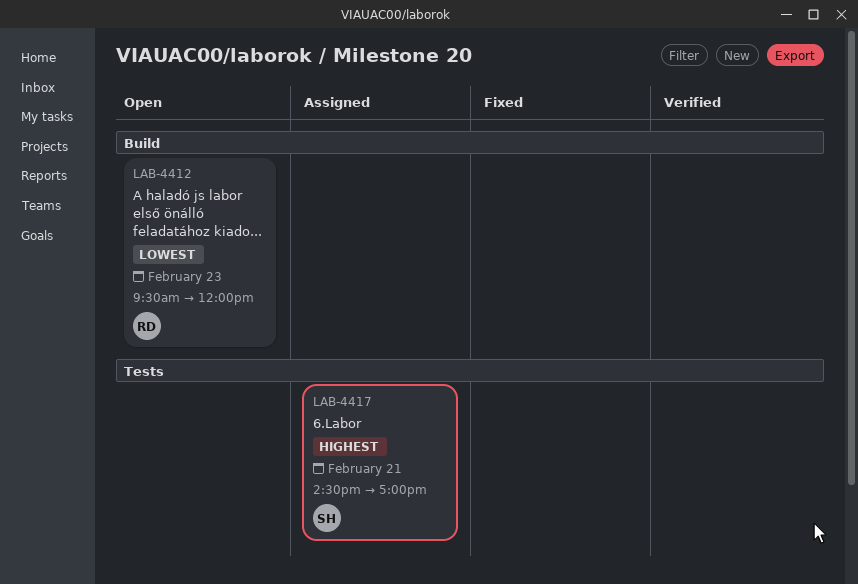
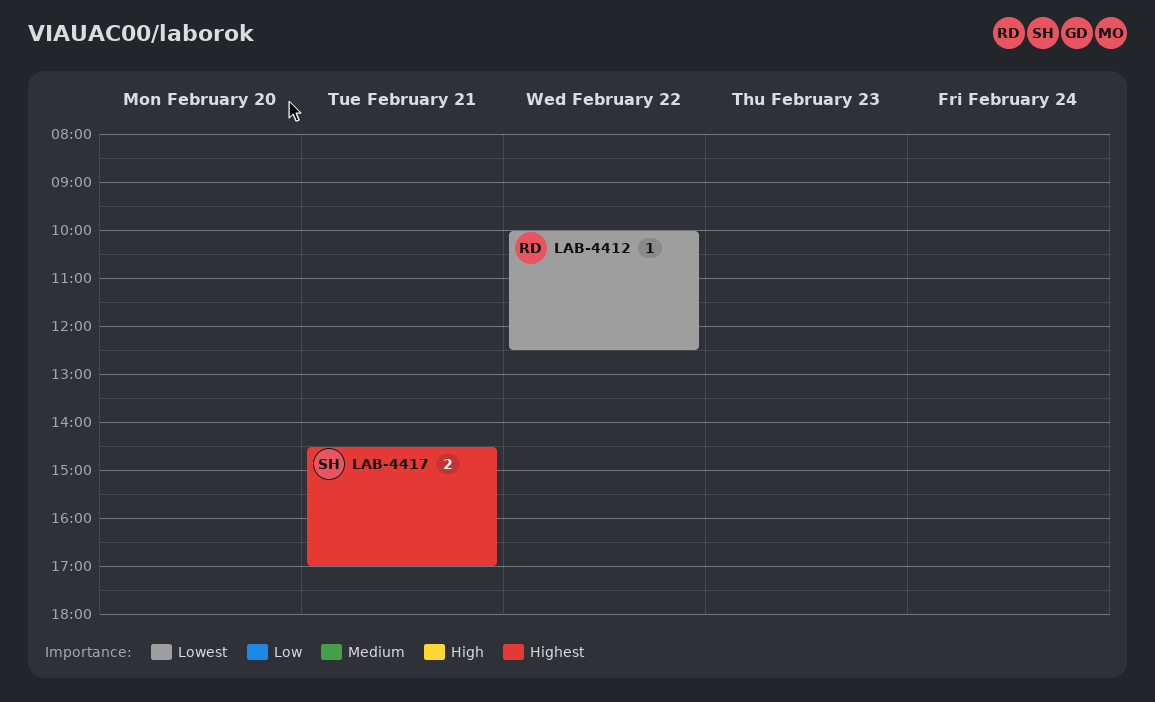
LAB-4412, day: Feb 23 -> Feb 22
LAB-4412, begins: 09:30 -> 10:00
LAB-4412, ends: 12:00 -> 12:30

